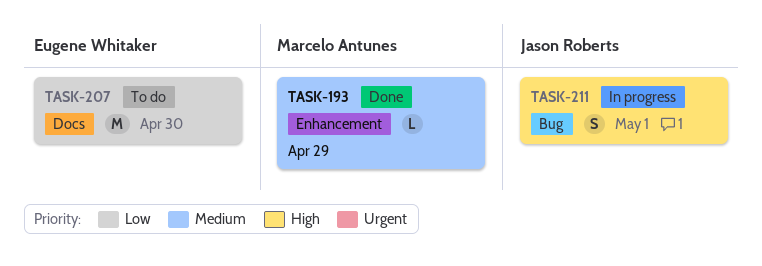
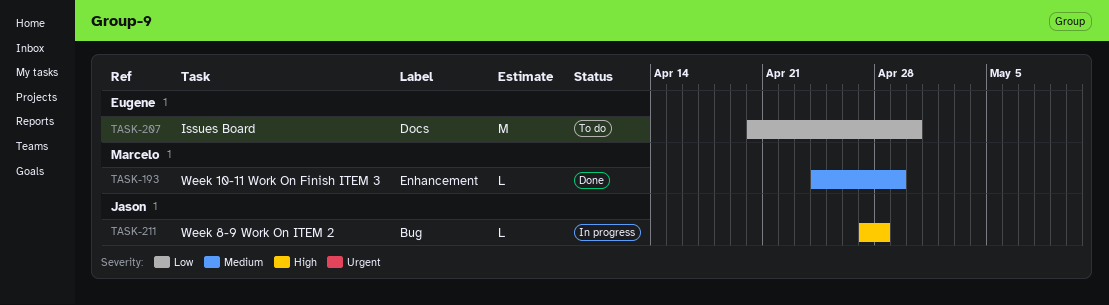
TASK-211, estimate: S -> L
TASK-211, due: May 1 -> Apr 28

